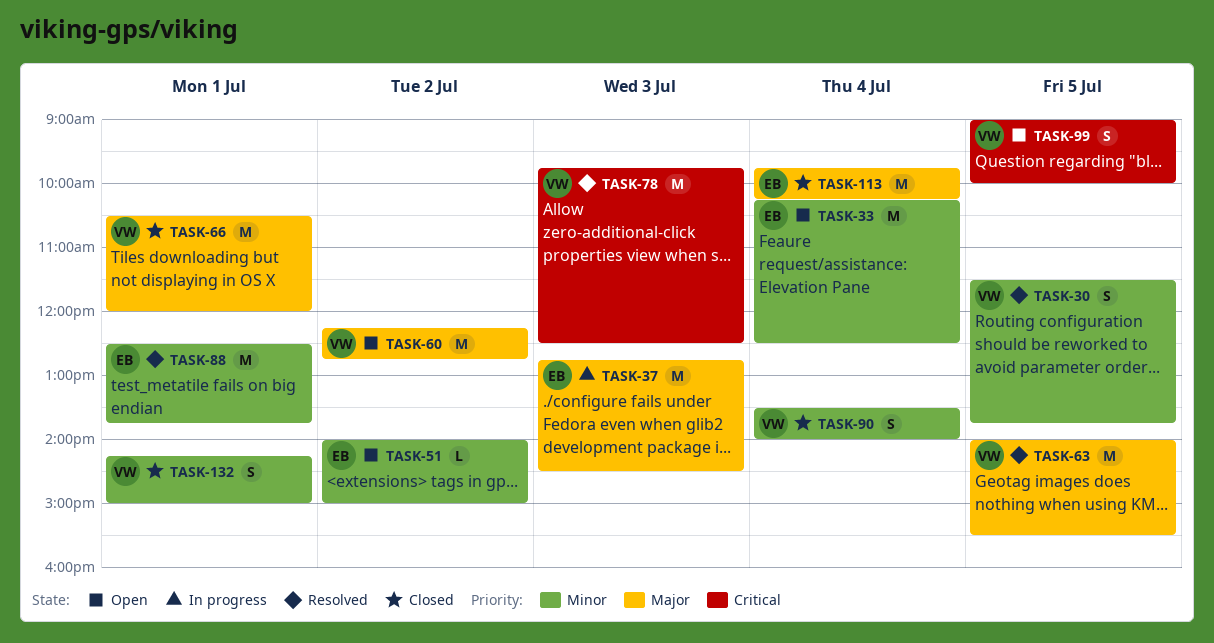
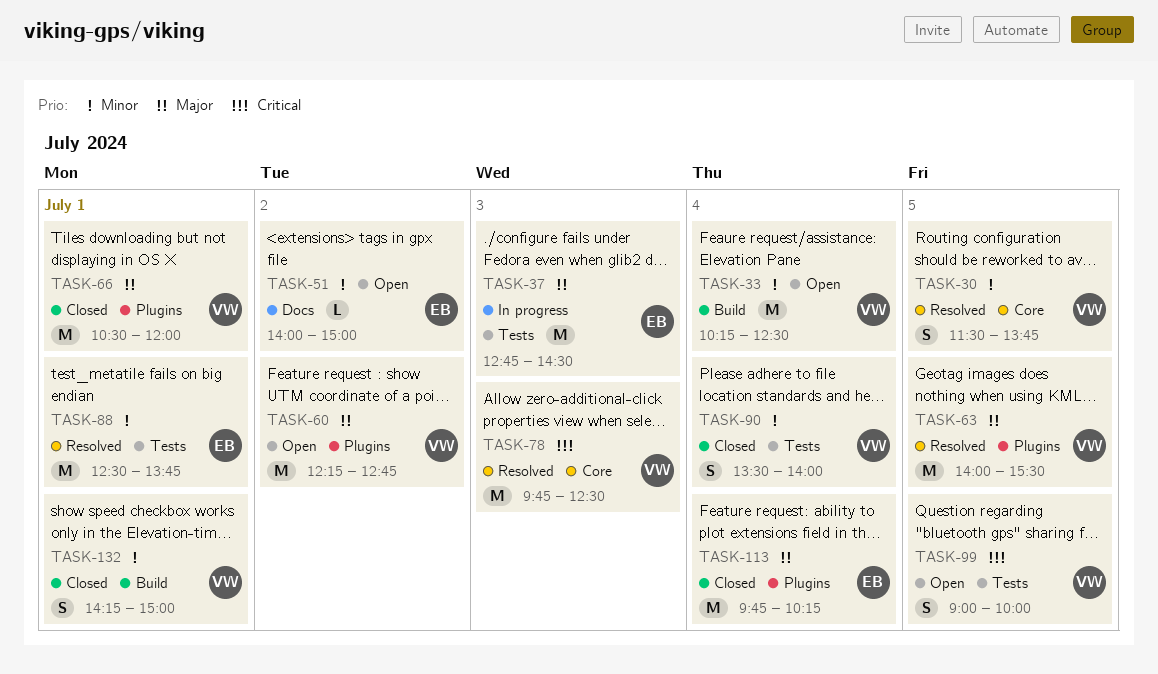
TASK-33, owner: EB -> VW

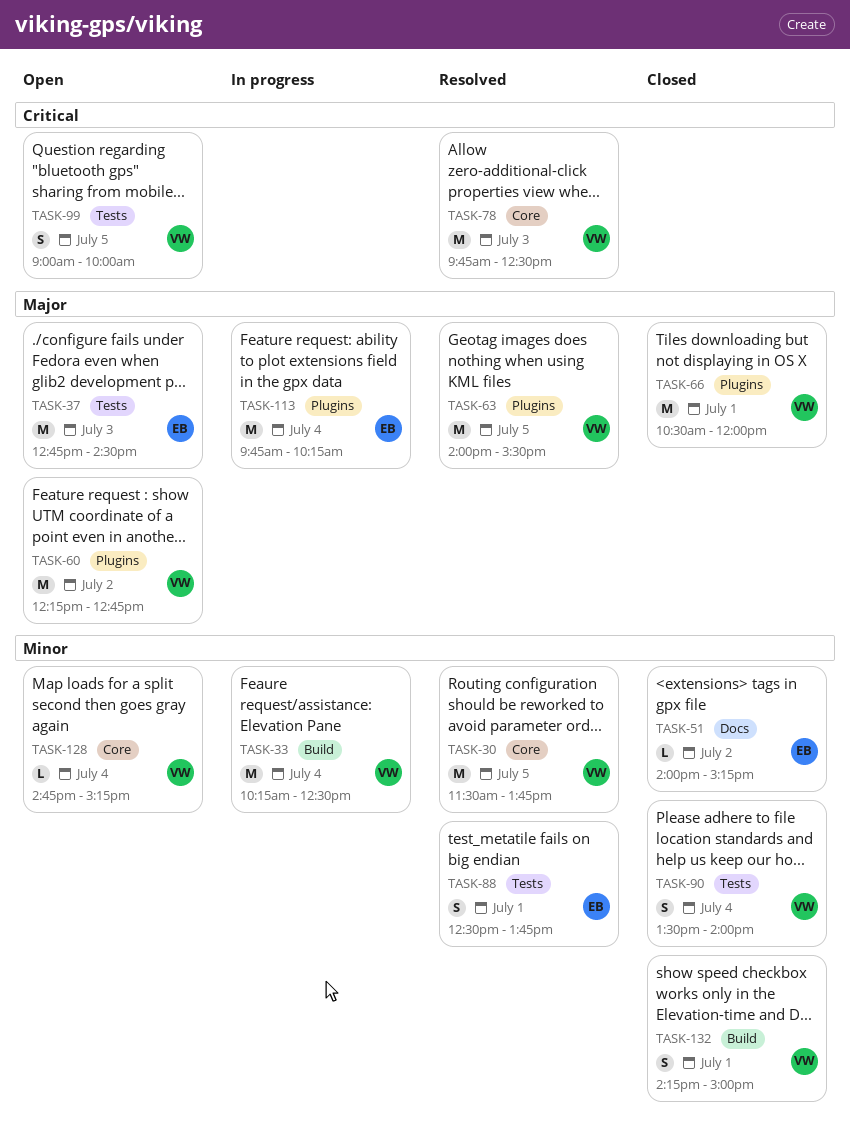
TASK-30, estimate: S -> M
TASK-33, status: Open -> In progress
TASK-37, status: In progress -> Open
TASK-51, status: Open -> Closed
TASK-51, ends: 15:00 -> 15:15
TASK-88, estimate: M -> S
TASK-113, status: Closed -> In progress
TASK-128: none -> present

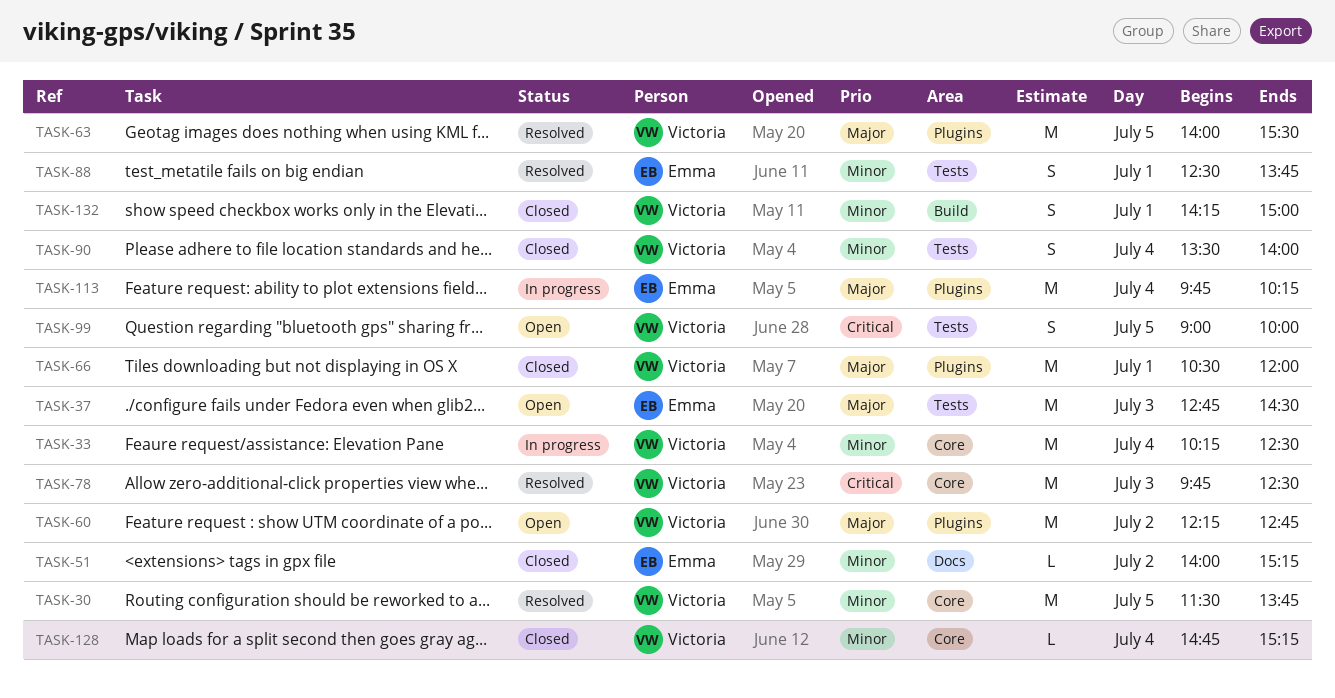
TASK-33, label: Build -> Core
TASK-128, status: Open -> Closed

